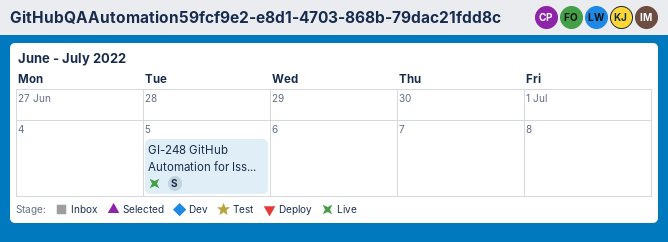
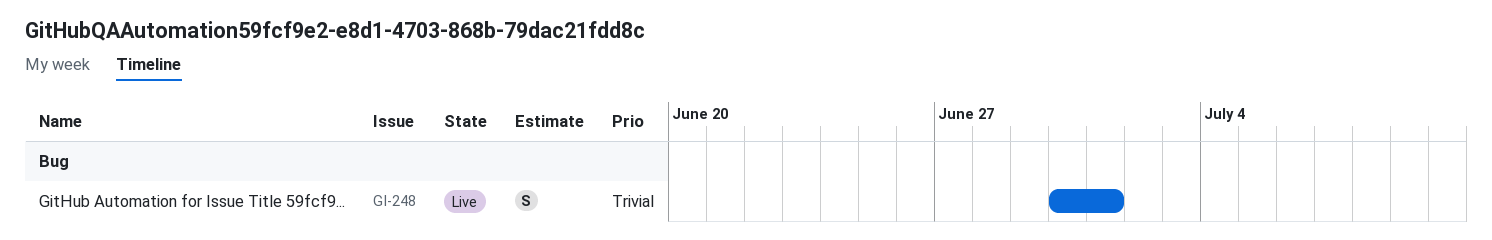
GI-248, due: Jul 5 -> Jul 1

